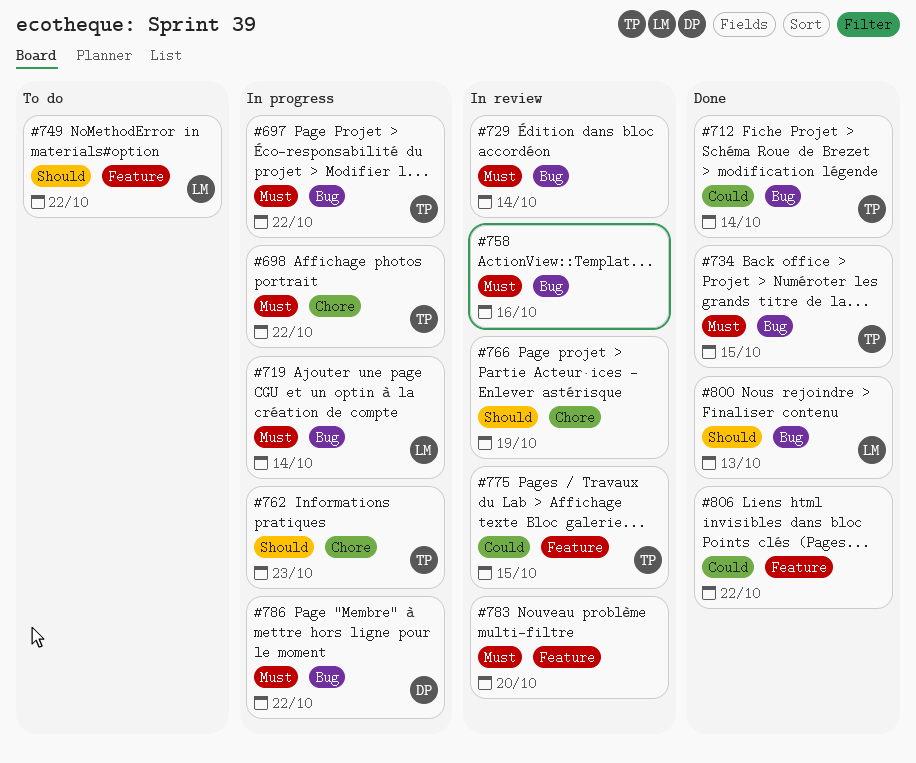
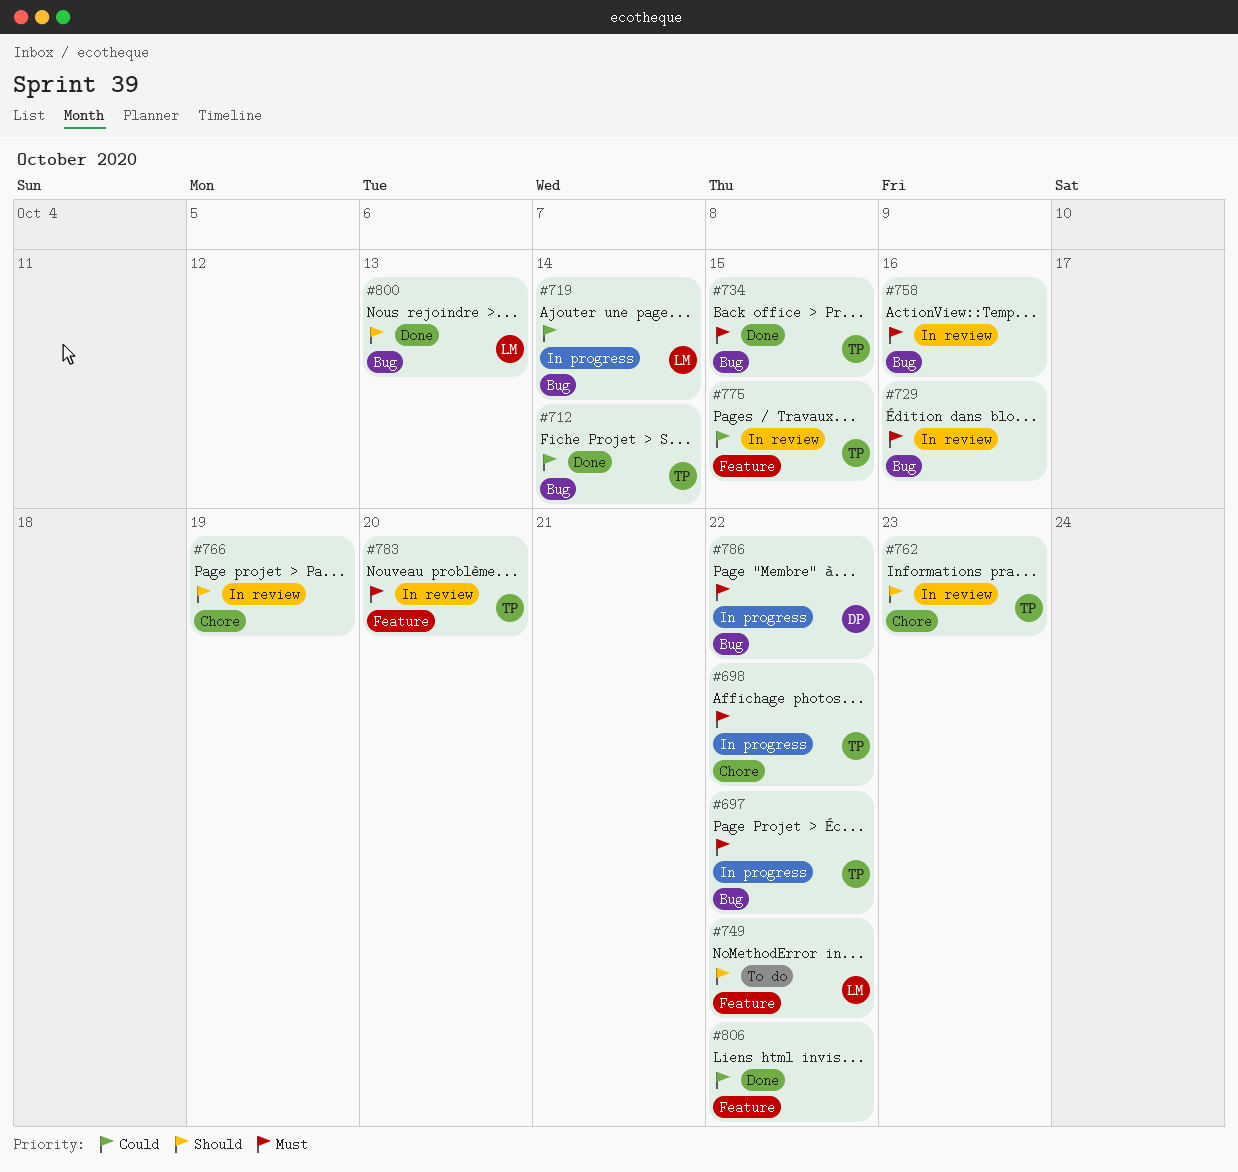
#719, priority: Must -> Could
#729, due: Oct 14 -> Oct 16
#762, status: In progress -> In review
#783, owner: none -> TP

